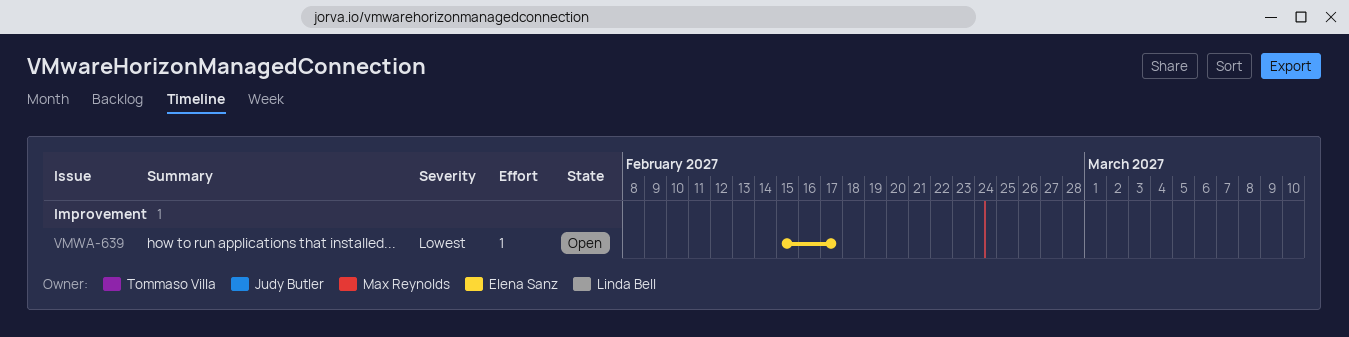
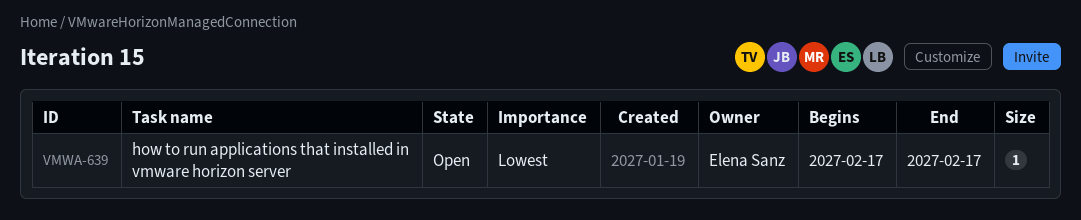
VMWA-639, start: Feb 15 -> Feb 17

